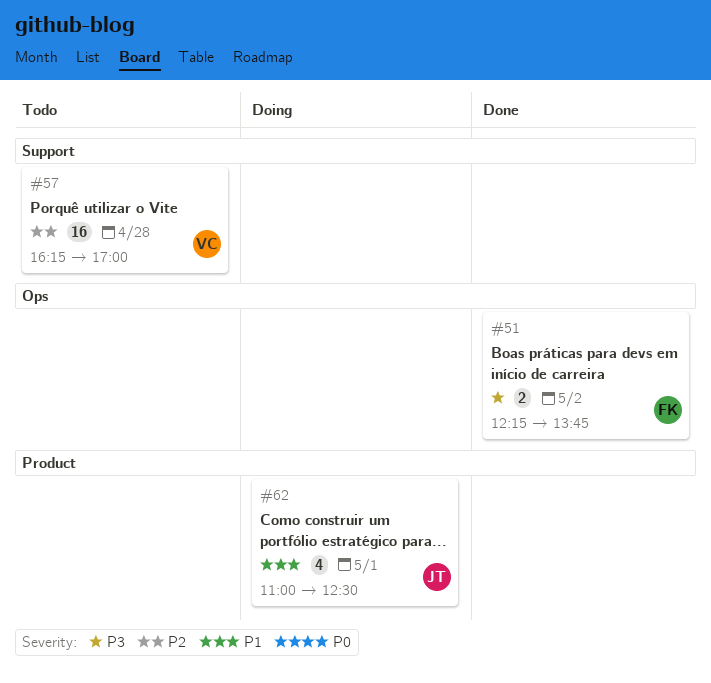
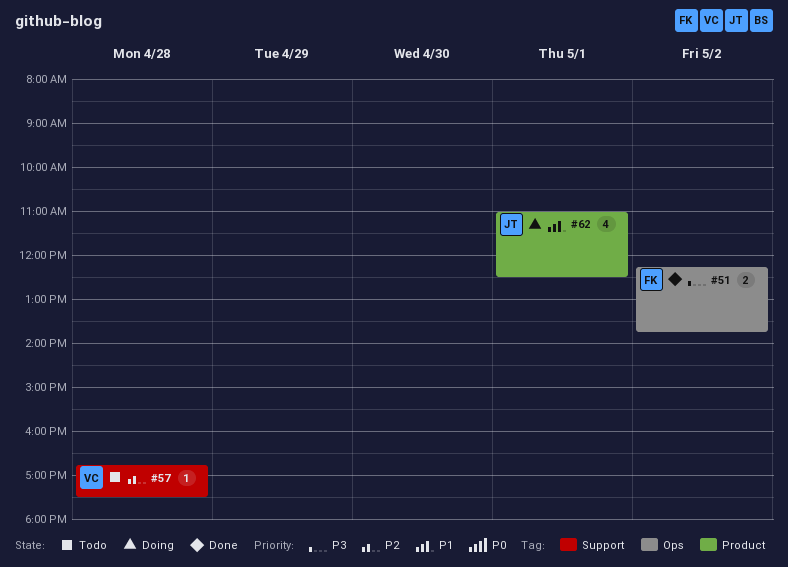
#57, estimate: 16 -> 1
#57, begins: 16:15 -> 16:45
#57, ends: 17:00 -> 17:30

